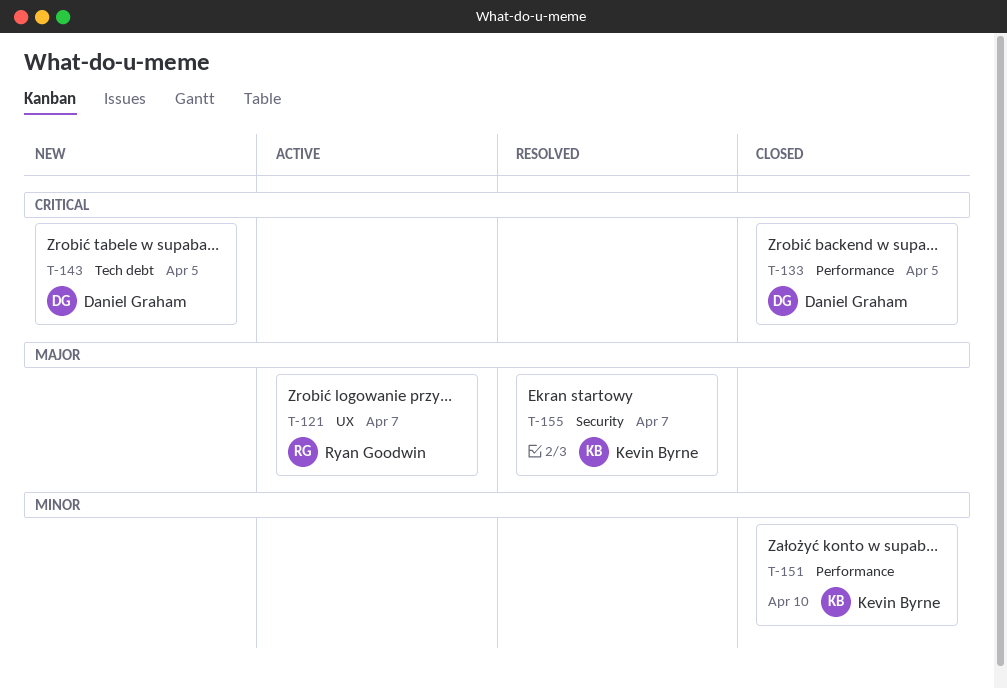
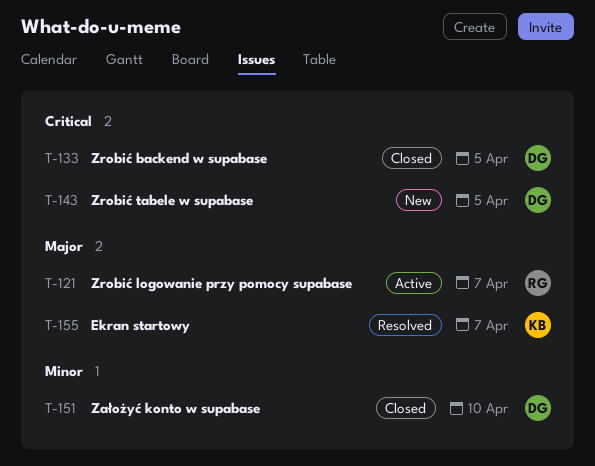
T-151, owner: Kevin Byrne -> Daniel Graham

